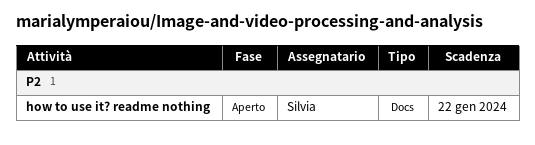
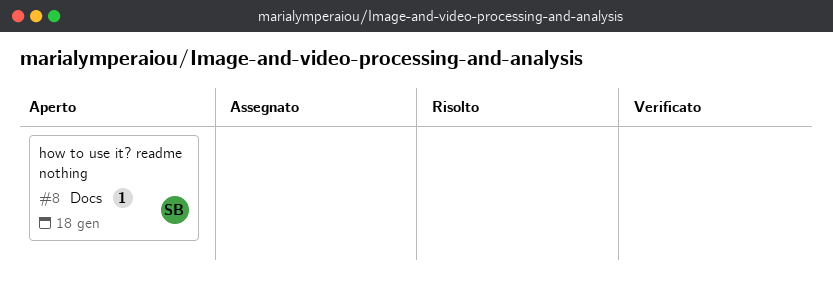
how to use it? readme nothing, due: Jan 22 -> Jan 18

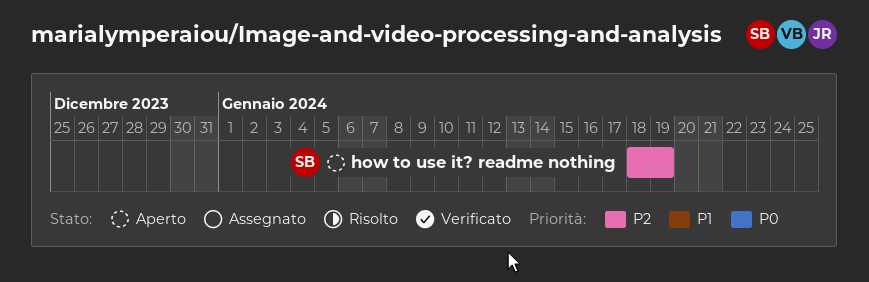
how to use it? readme nothing, due: Jan 18 -> Jan 19

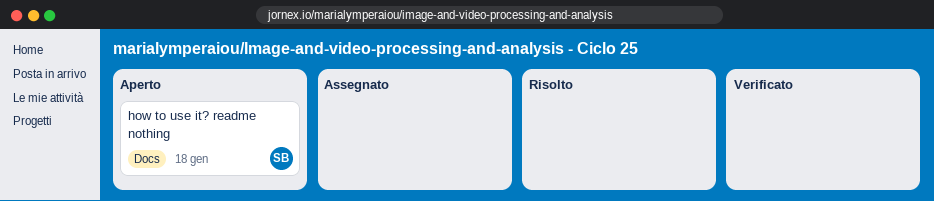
how to use it? readme nothing, due: Jan 19 -> Jan 18

